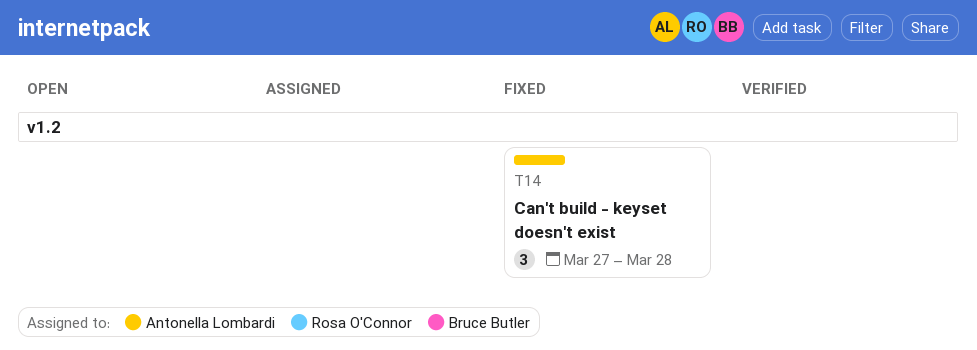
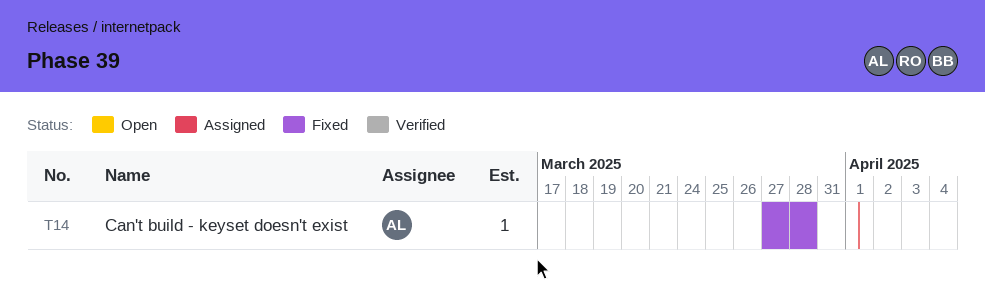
T14, estimate: 3 -> 1

